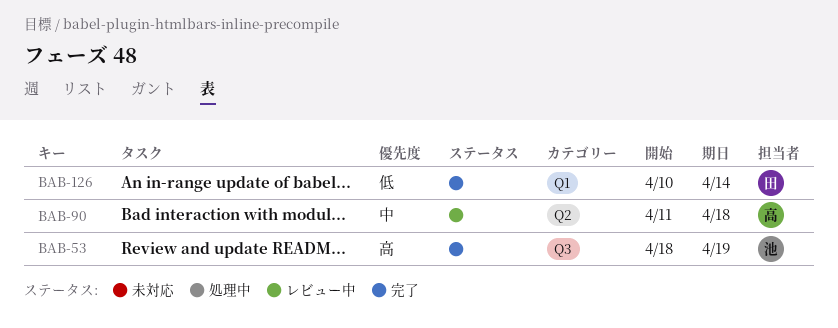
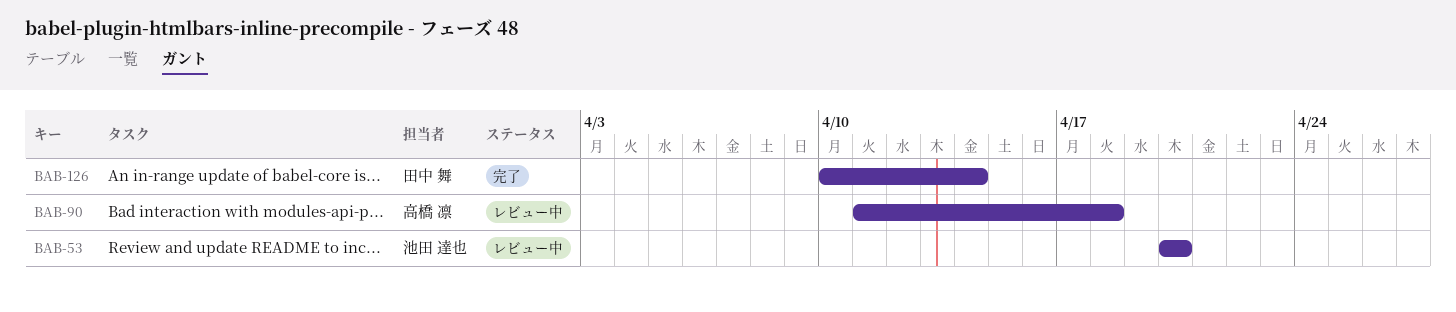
BAB-53, status: 完了 -> レビュー中
BAB-53, start: Apr 18 -> Apr 20
BAB-53, due: Apr 19 -> Apr 20

